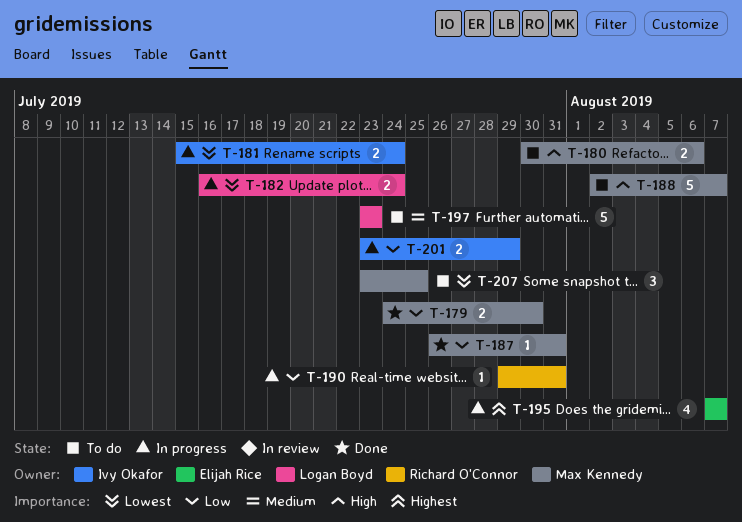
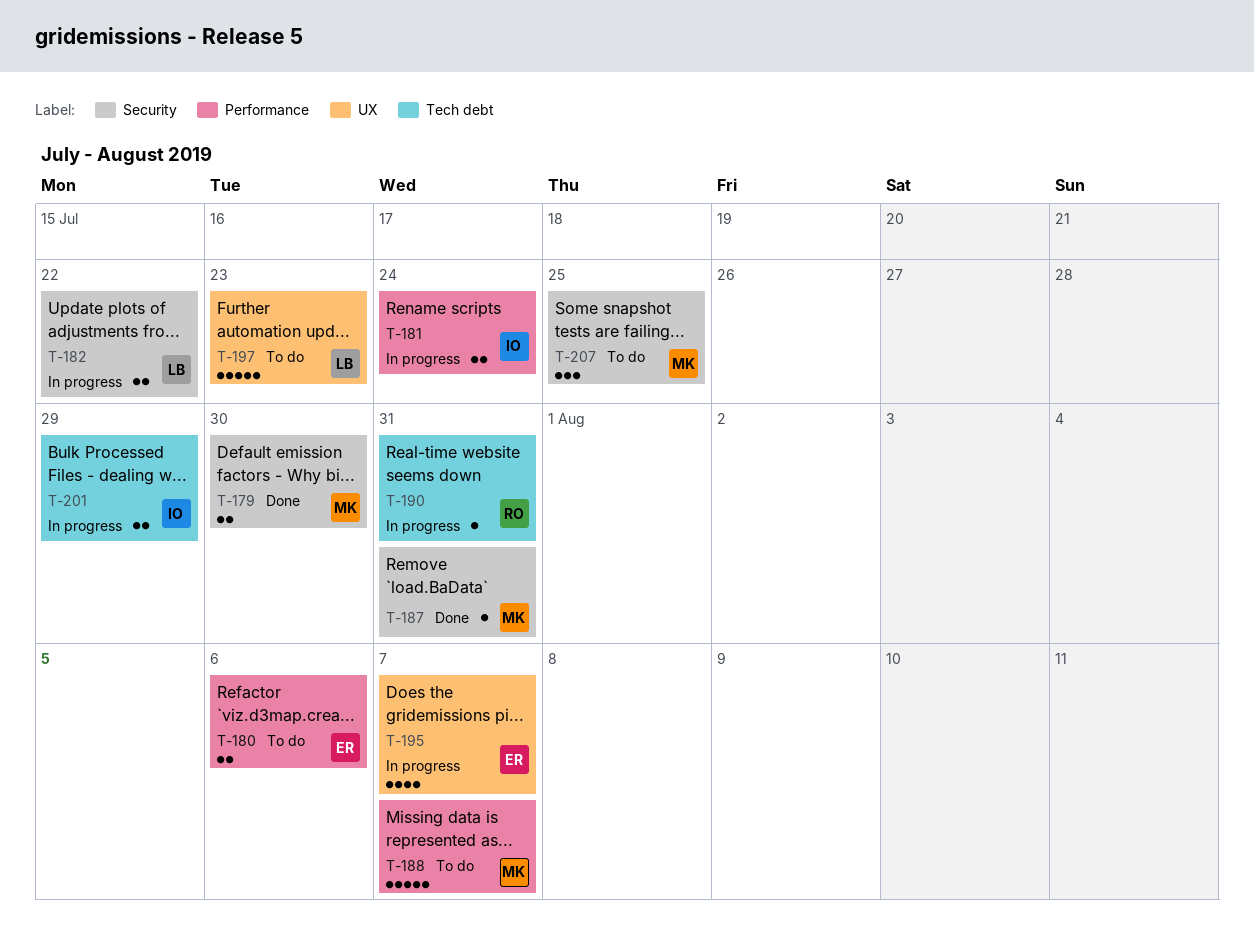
T-180, owner: Max Kennedy -> Elijah Rice
T-182, due: Jul 24 -> Jul 22

